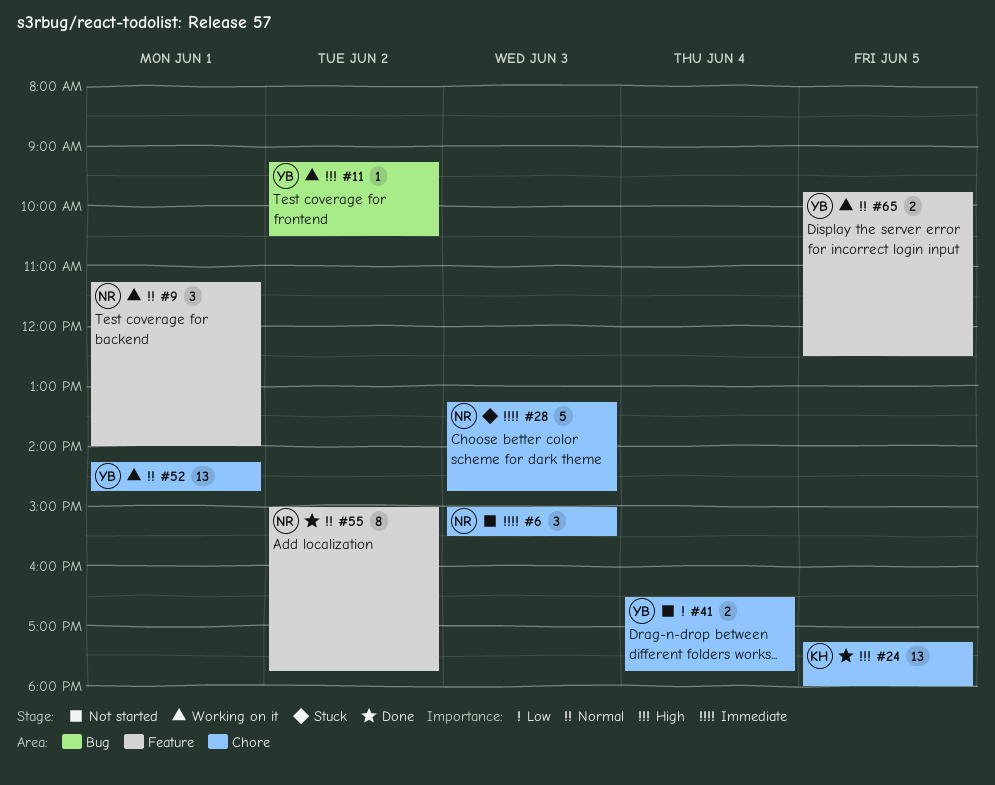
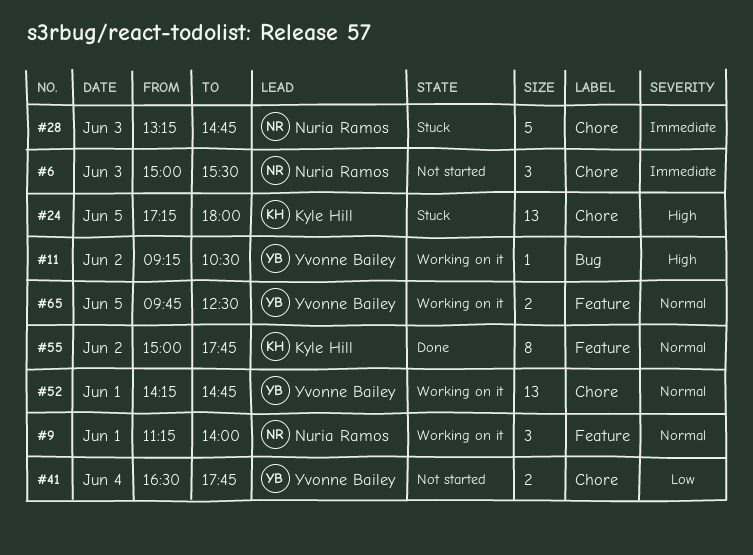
#24, status: Done -> Stuck
#55, owner: Nuria Ramos -> Kyle Hill

